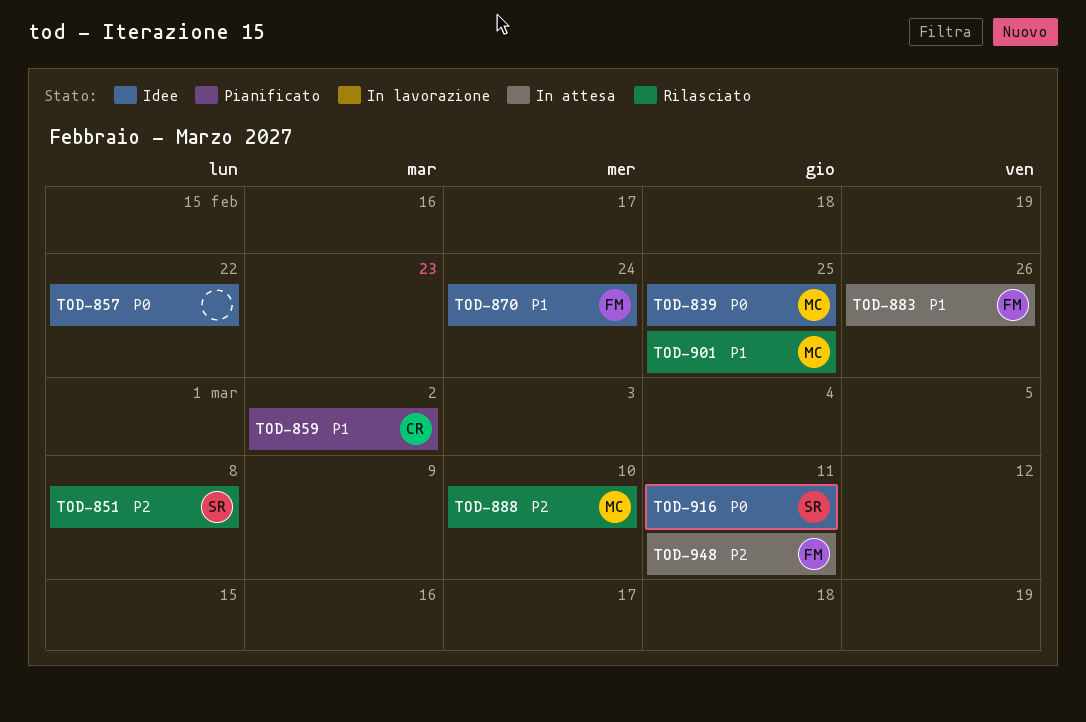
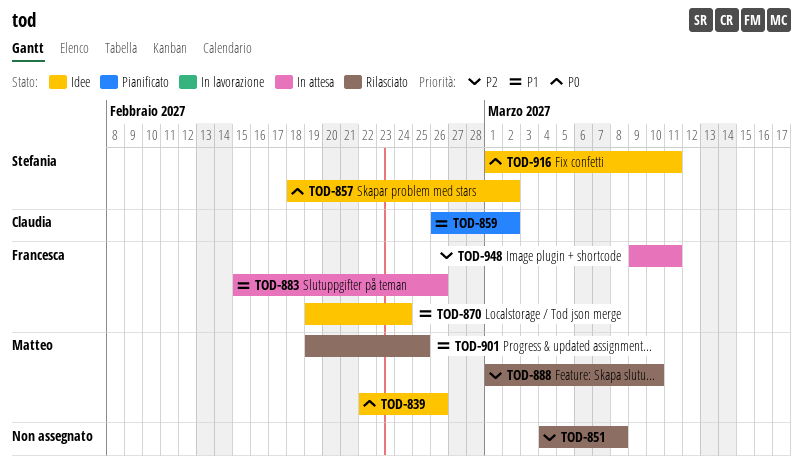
TOD-839, due: Feb 25 -> Feb 26
TOD-851, owner: Stefania -> none
TOD-857, owner: none -> Stefania
TOD-857, due: Feb 22 -> Mar 2

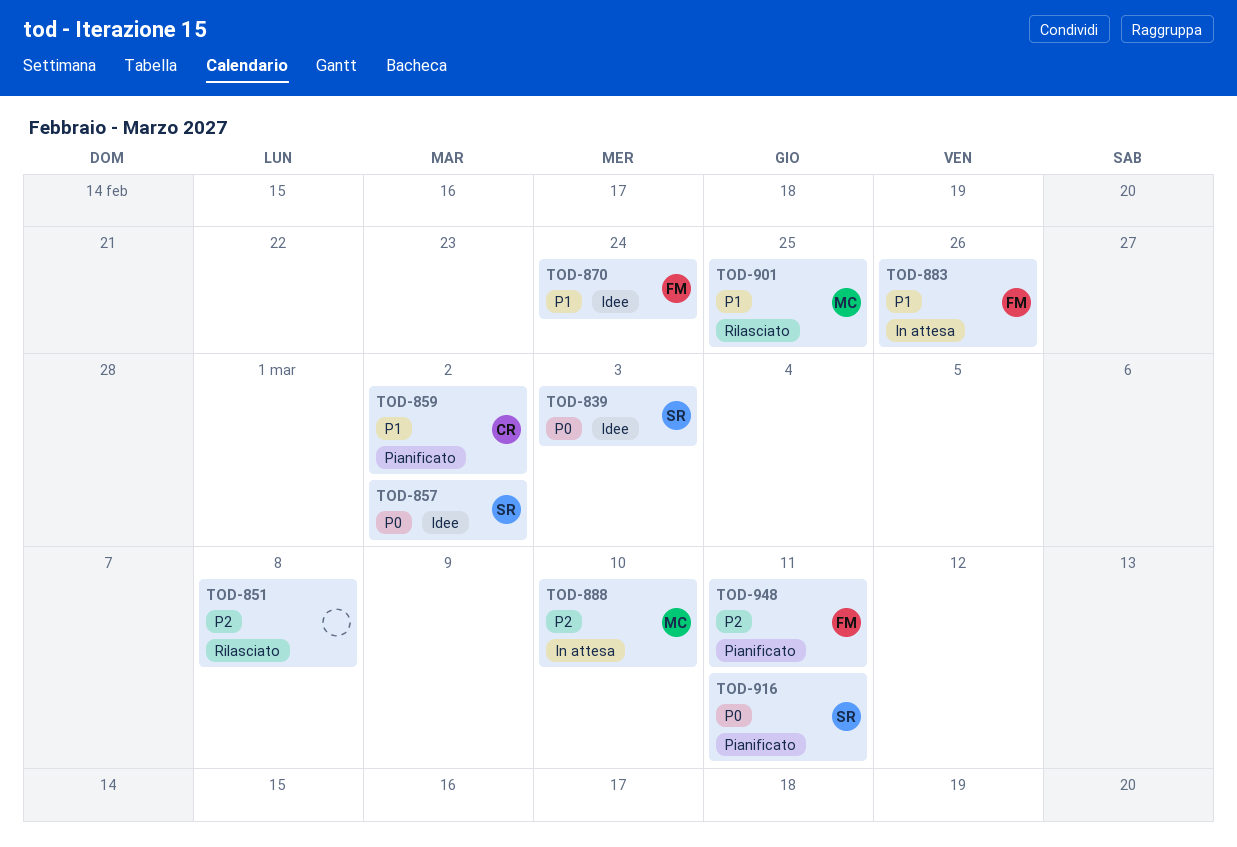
TOD-839, owner: Matteo -> Stefania
TOD-839, due: Feb 26 -> Mar 3
TOD-888, status: Rilasciato -> In attesa
TOD-916, status: Idee -> Pianificato
TOD-948, status: In attesa -> Pianificato

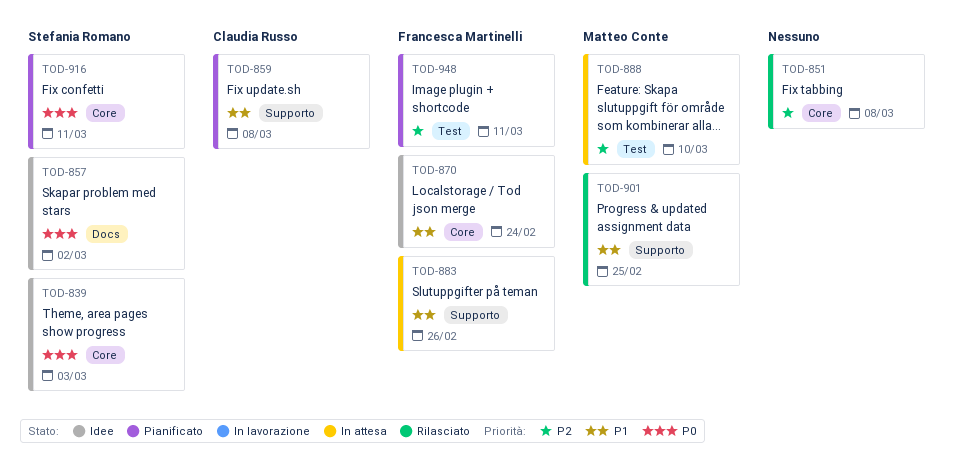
TOD-859, due: Mar 2 -> Mar 8

